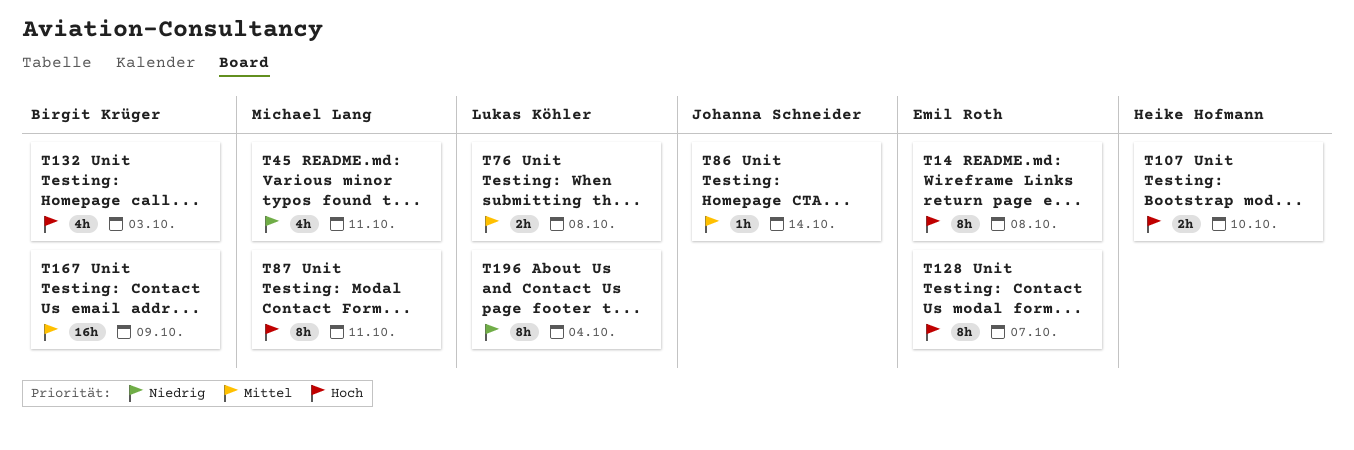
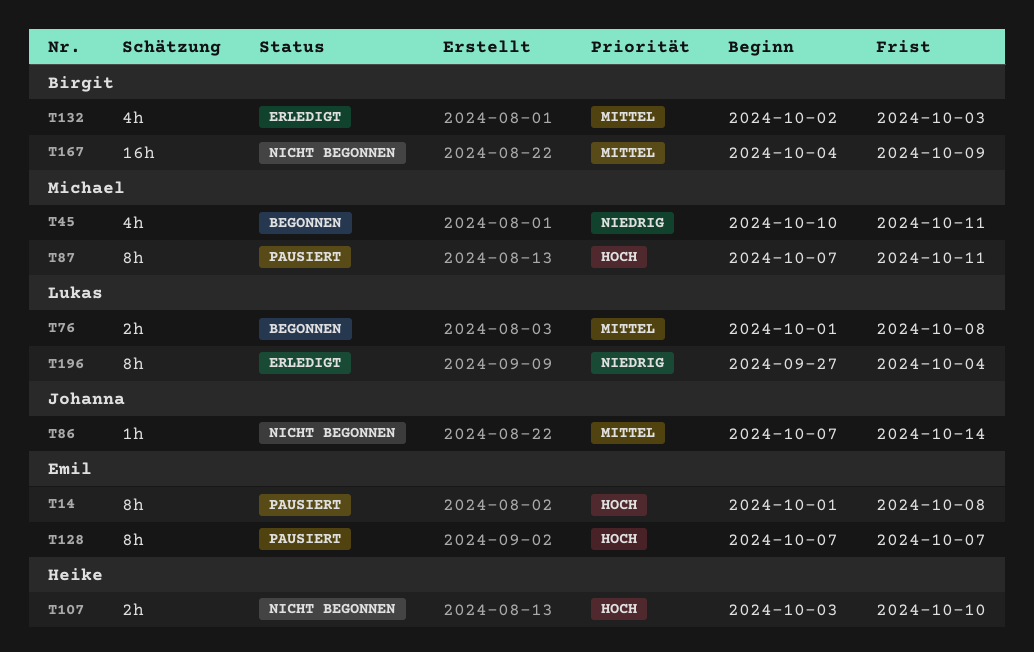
T132, priority: Hoch -> Mittel

